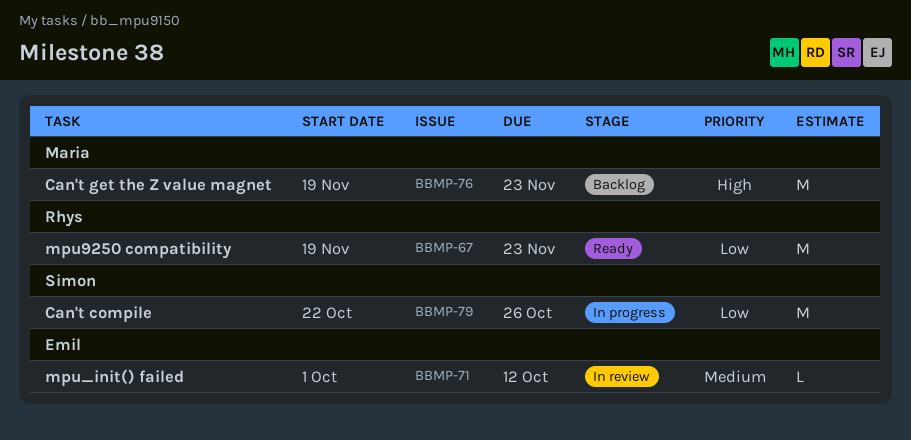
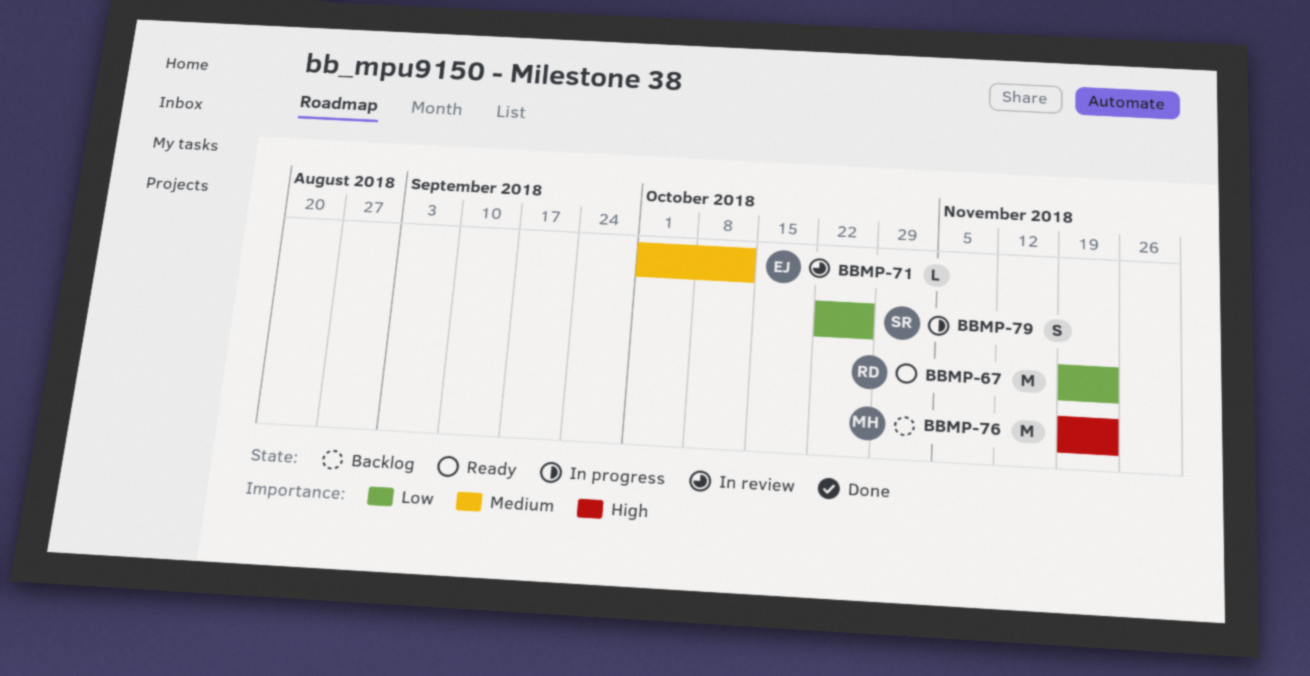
BBMP-79, estimate: M -> S

